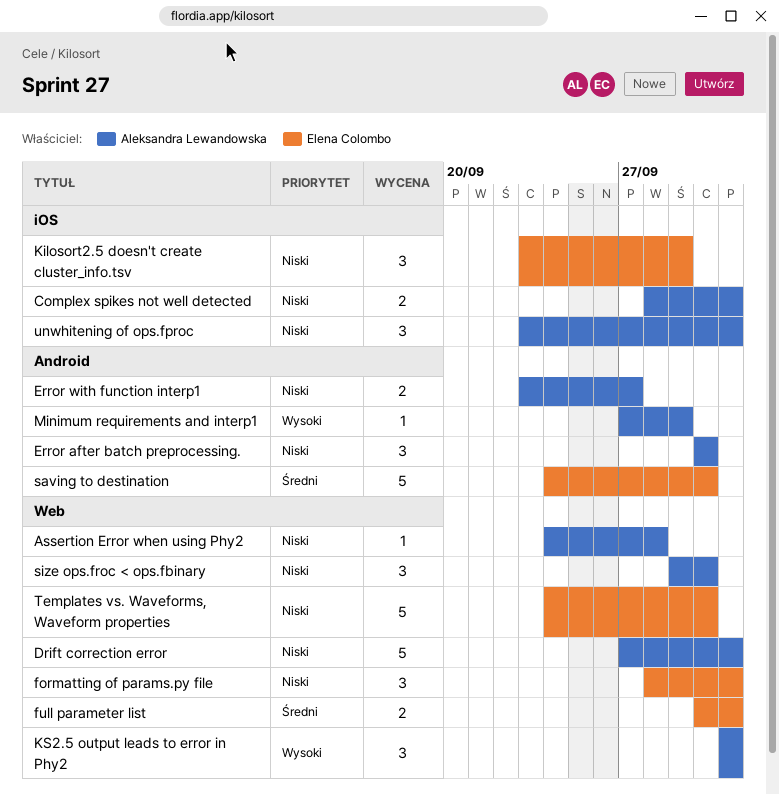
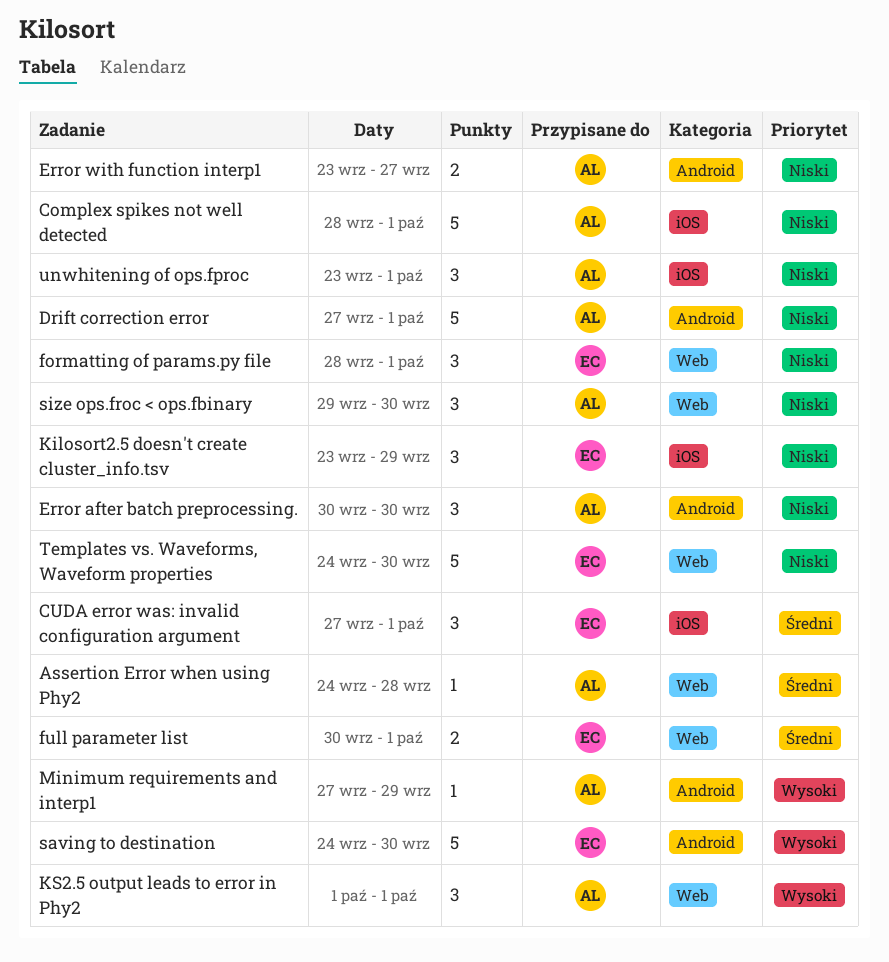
Assertion Error when using Phy2, priority: Niski -> Średni
Complex spikes not well detected, estimate: 2 -> 5
CUDA error was: invalid configuration argument: none -> present
Drift correction error, label: Web -> Android
saving to destination, priority: Średni -> Wysoki

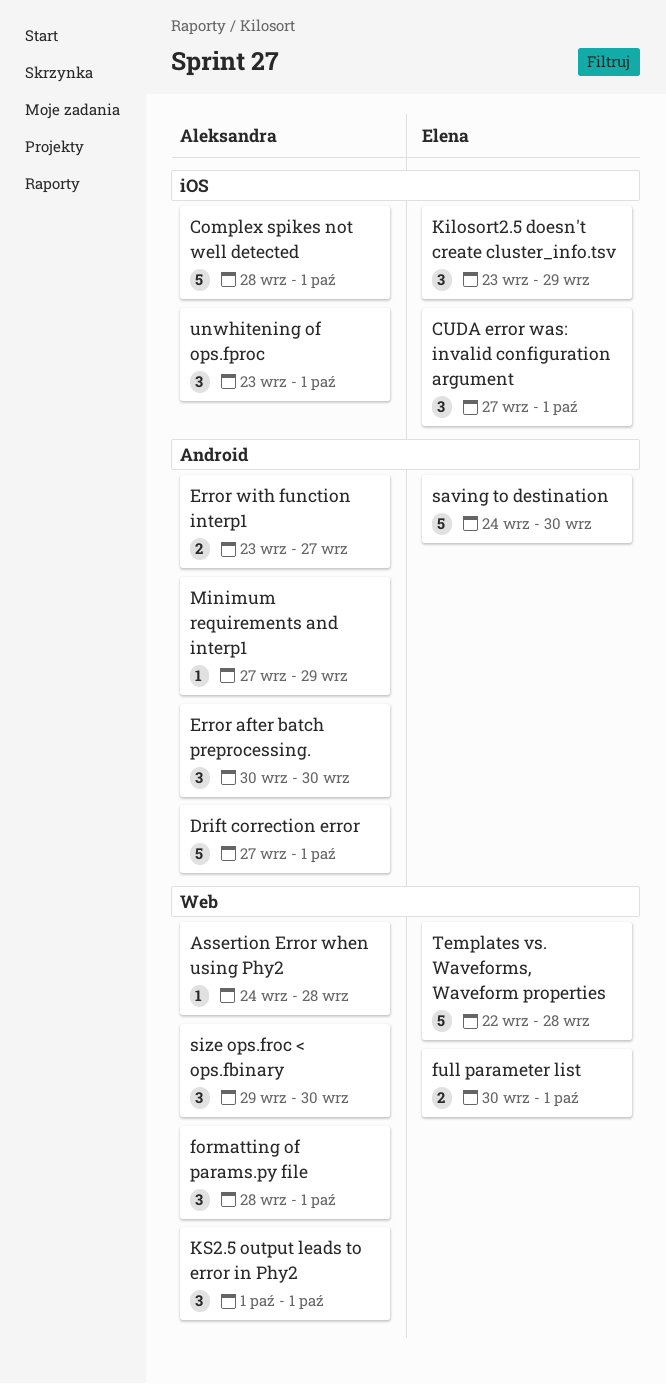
formatting of params.py file, owner: Elena -> Aleksandra
Templates vs. Waveforms, Waveform properties, start: Sep 24 -> Sep 22
Templates vs. Waveforms, Waveform properties, due: Sep 30 -> Sep 28

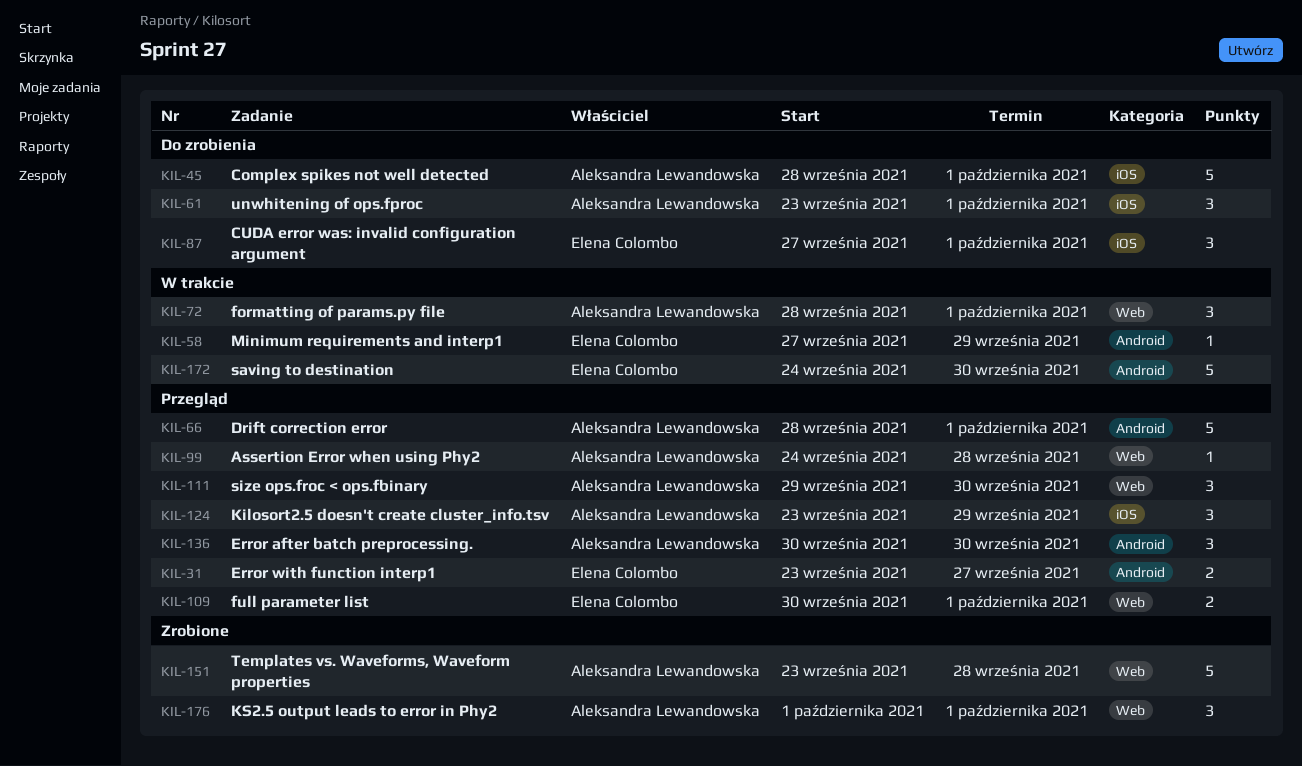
Drift correction error, start: Sep 27 -> Sep 28
Error with function interp1, owner: Aleksandra Lewandowska -> Elena Colombo
Kilosort2.5 doesn't create cluster_info.tsv, owner: Elena Colombo -> Aleksandra Lewandowska
Minimum requirements and interp1, owner: Aleksandra Lewandowska -> Elena Colombo
Templates vs. Waveforms, Waveform properties, owner: Elena Colombo -> Aleksandra Lewandowska
Templates vs. Waveforms, Waveform properties, start: Sep 22 -> Sep 23

